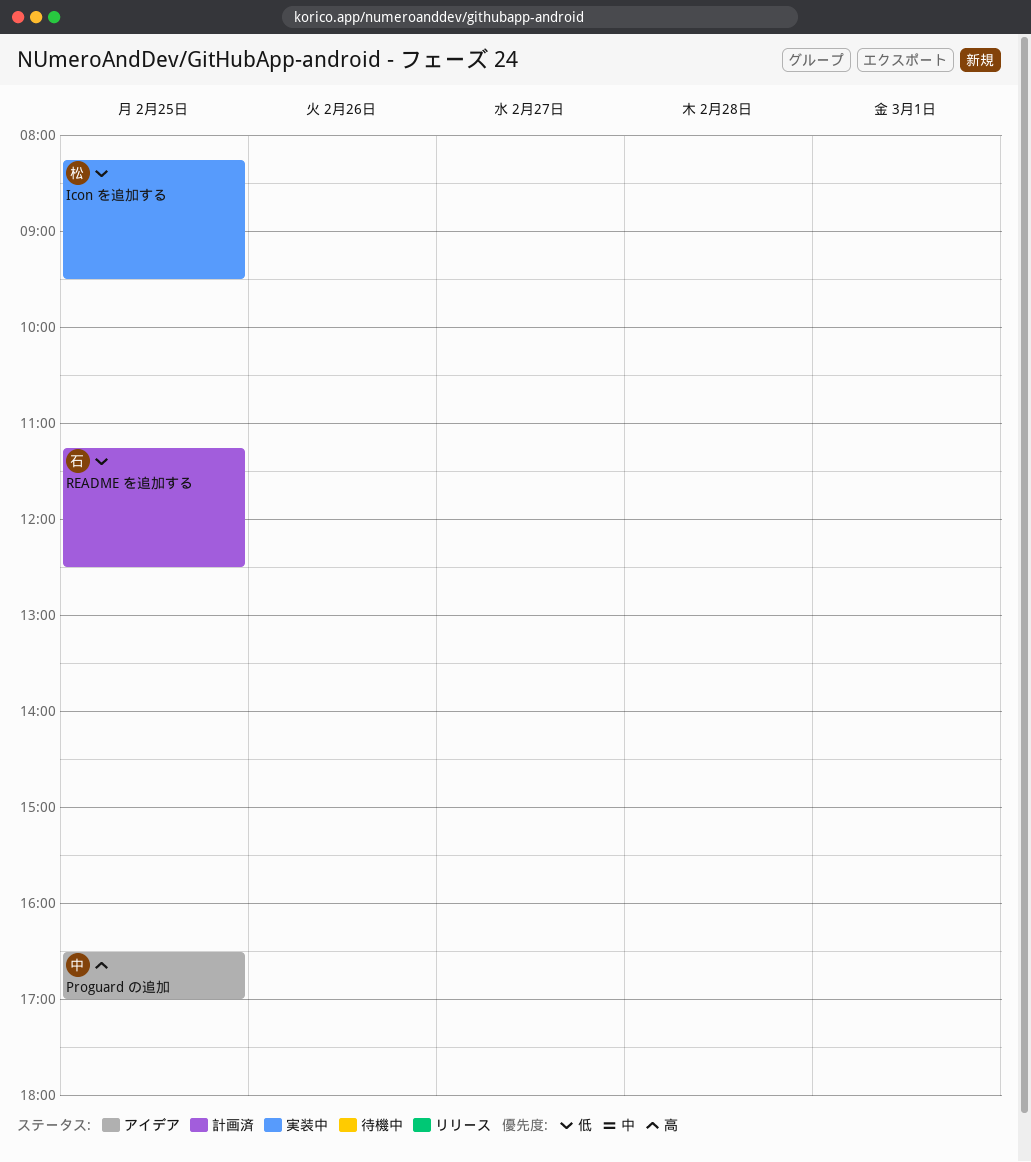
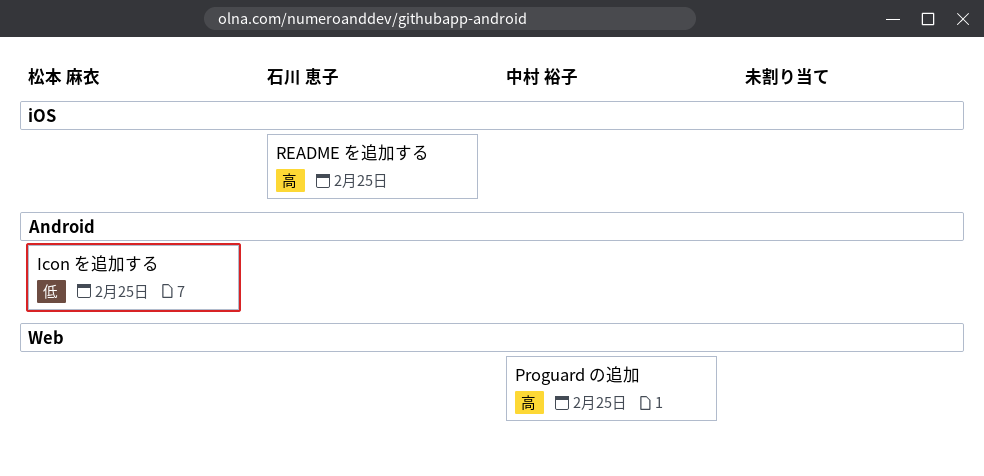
README を追加する, priority: 低 -> 高

